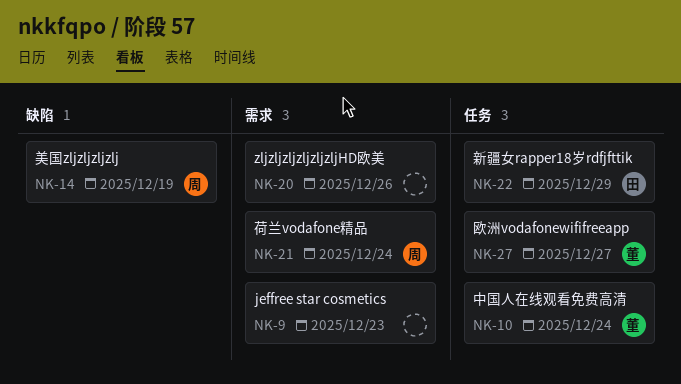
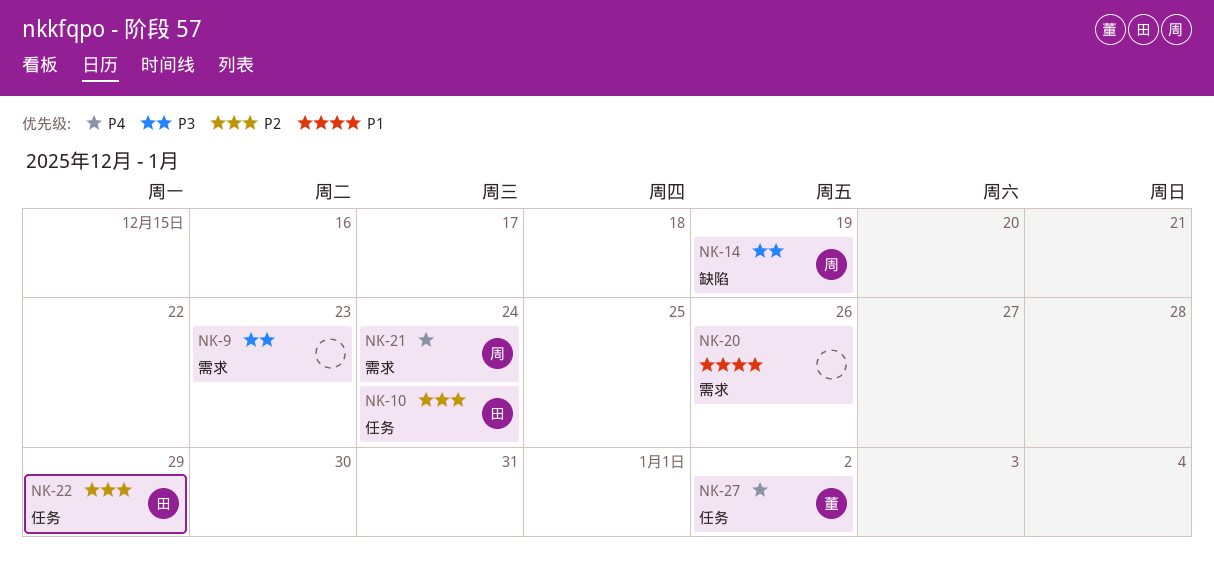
NK-10, owner: 董 -> 田
NK-27, due: Dec 27 -> Jan 2

